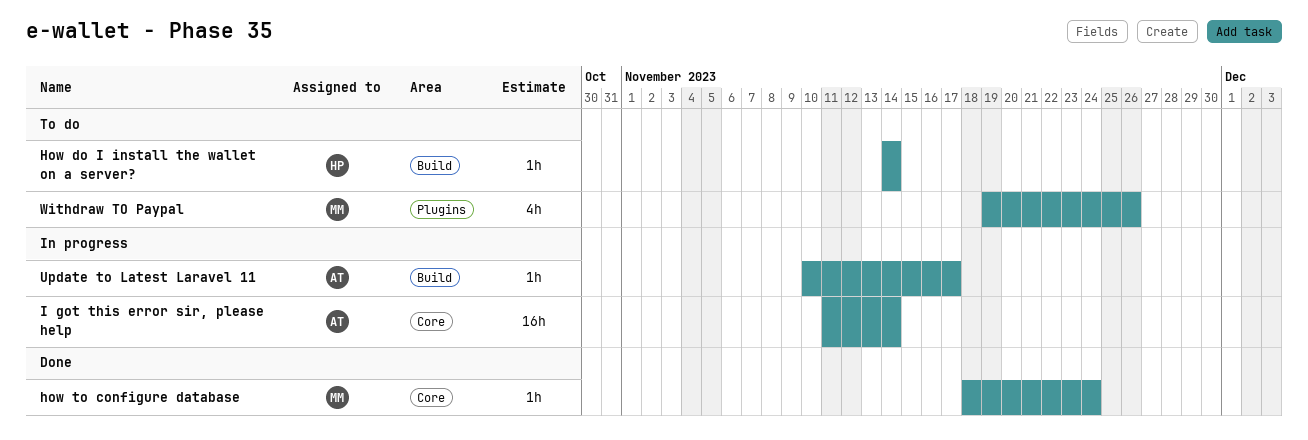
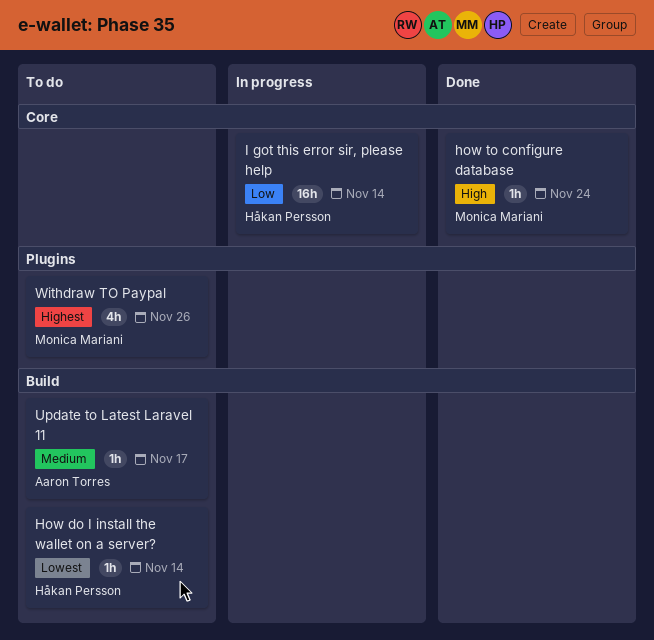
I got this error sir, please help, owner: Aaron Torres -> Håkan Persson
Update to Latest Laravel 11, status: In progress -> To do

